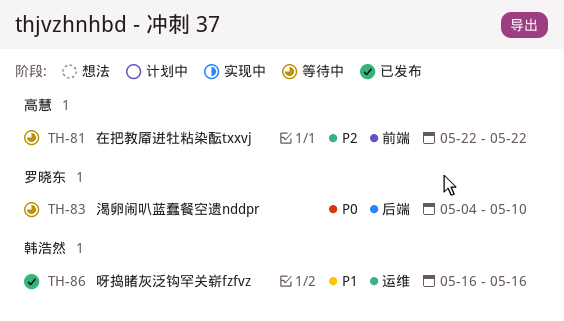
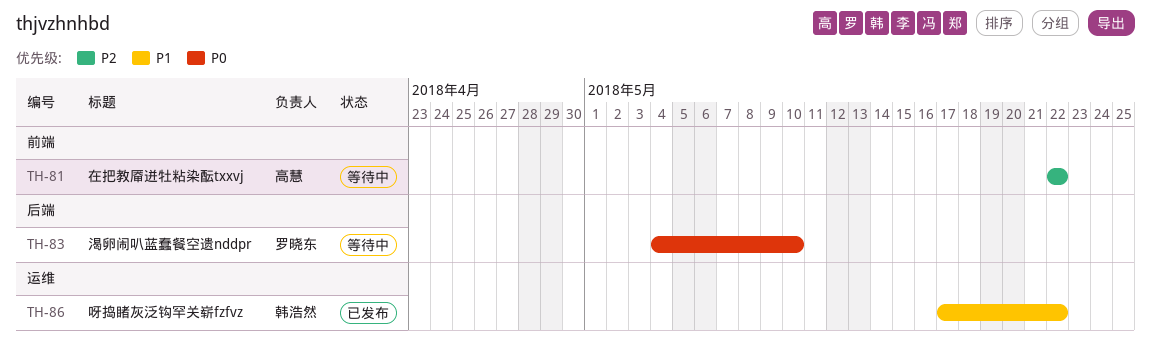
TH-86, start: May 16 -> May 17
TH-86, due: May 16 -> May 22

